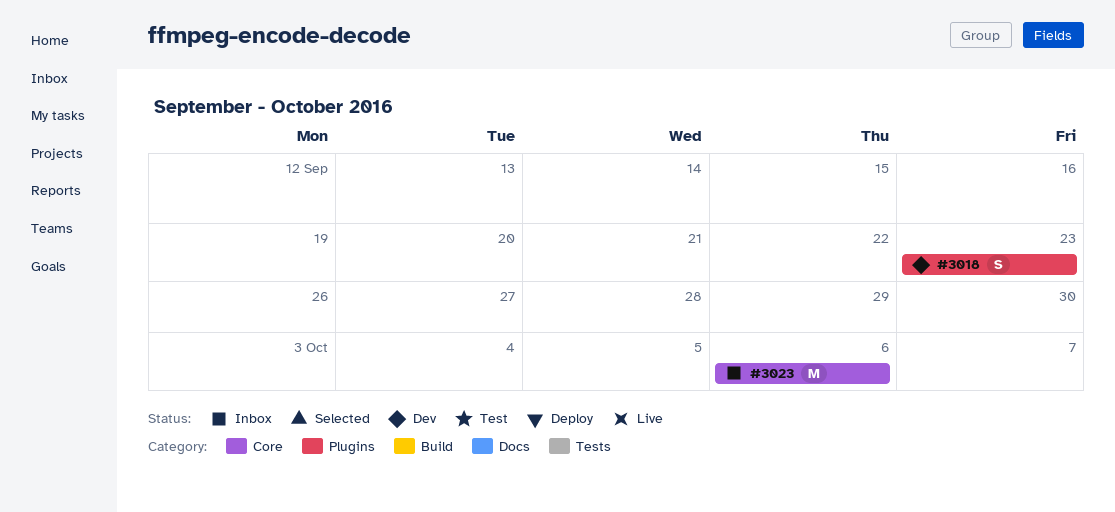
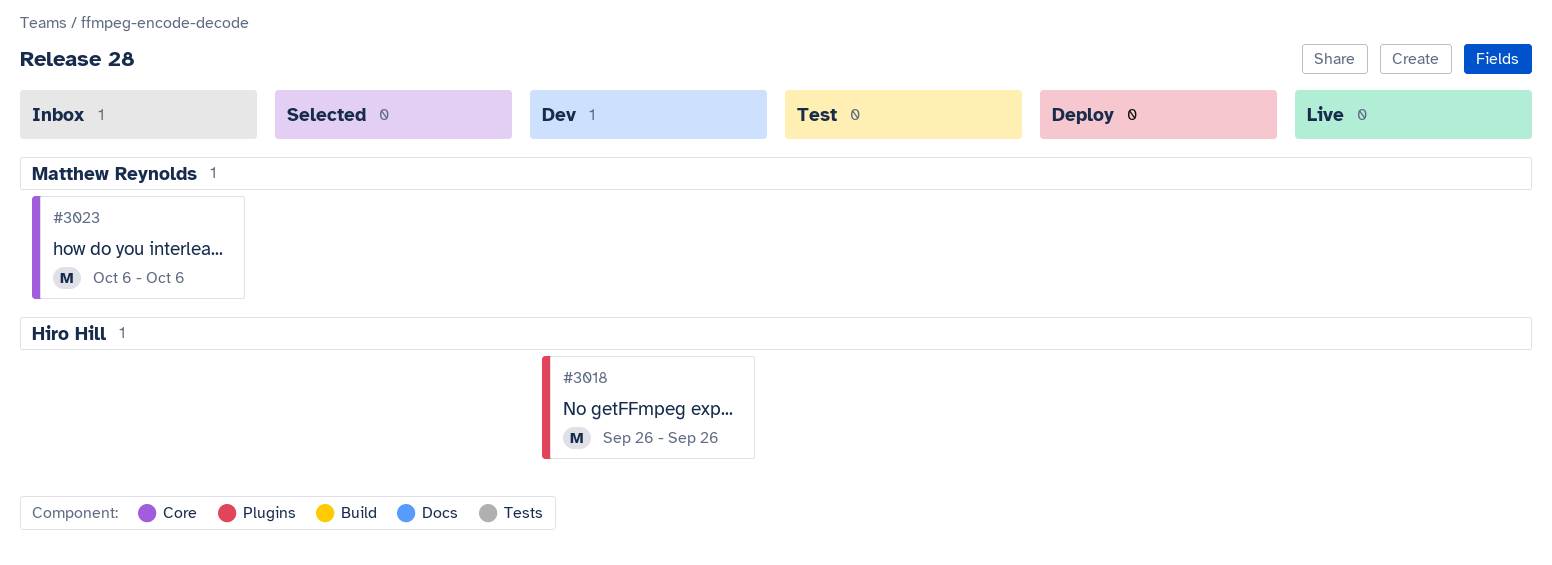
#3018, estimate: S -> M
#3018, start: Sep 23 -> Sep 26
#3018, due: Sep 23 -> Sep 26

